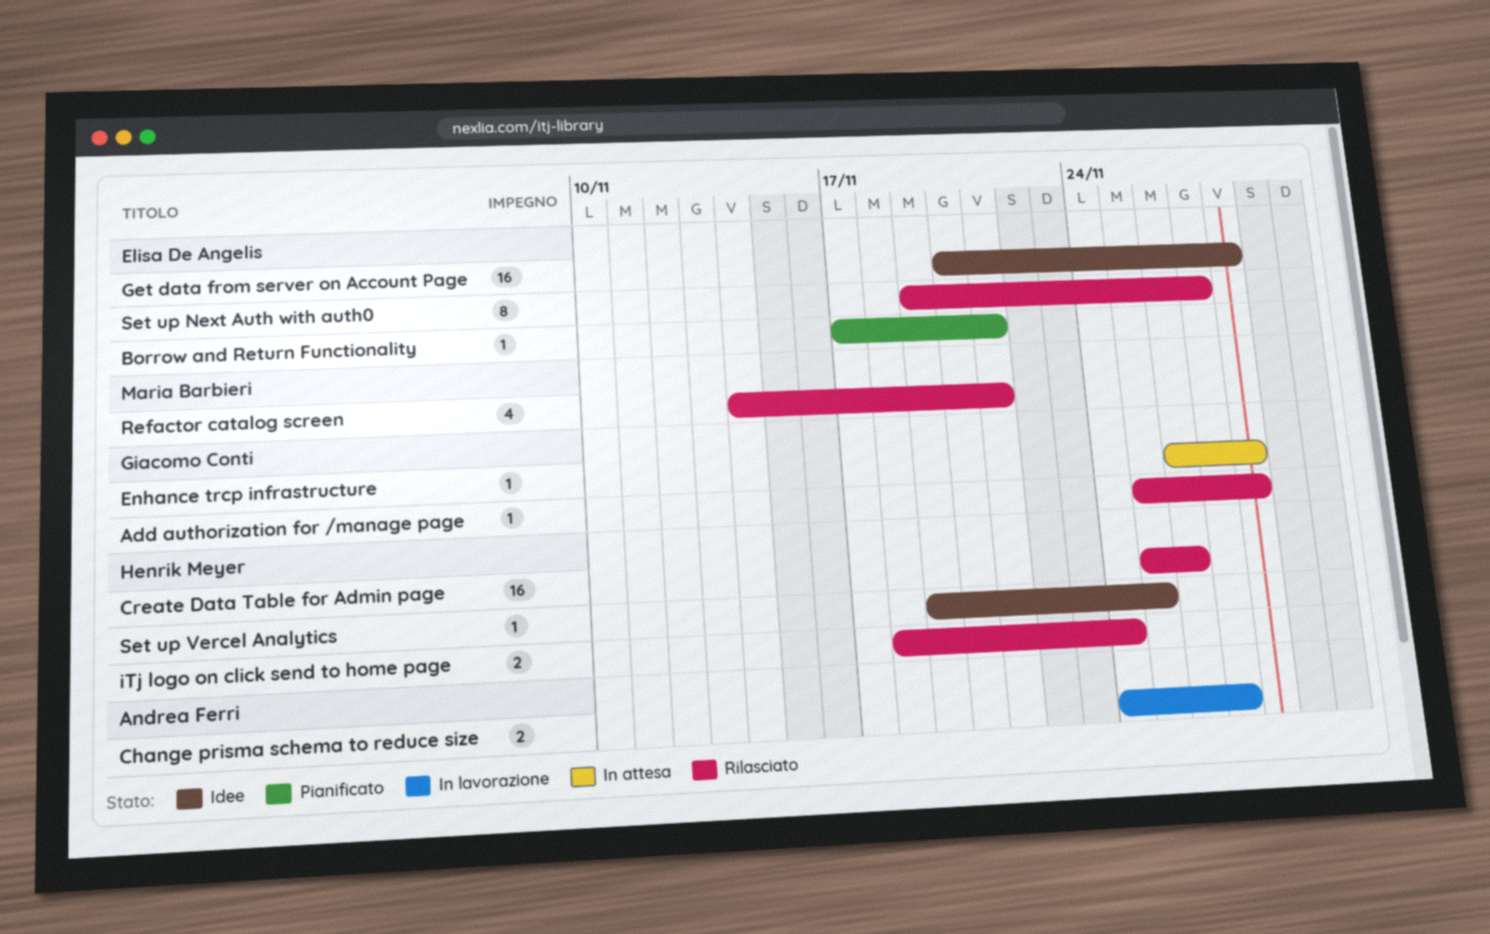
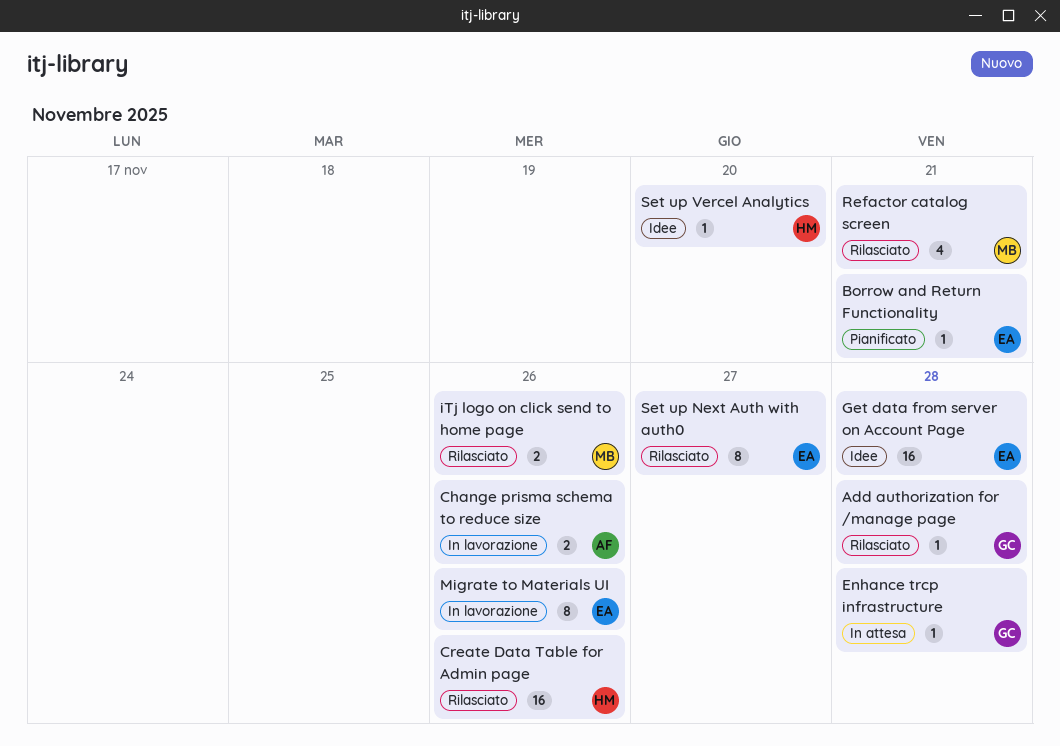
Change prisma schema to reduce size, due: Nov 27 -> Nov 26
iTj logo on click send to home page, owner: Henrik Meyer -> Maria Barbieri
iTj logo on click send to home page, due: Nov 24 -> Nov 26
Migrate to Materials UI: none -> present
Set up Vercel Analytics, due: Nov 25 -> Nov 20

